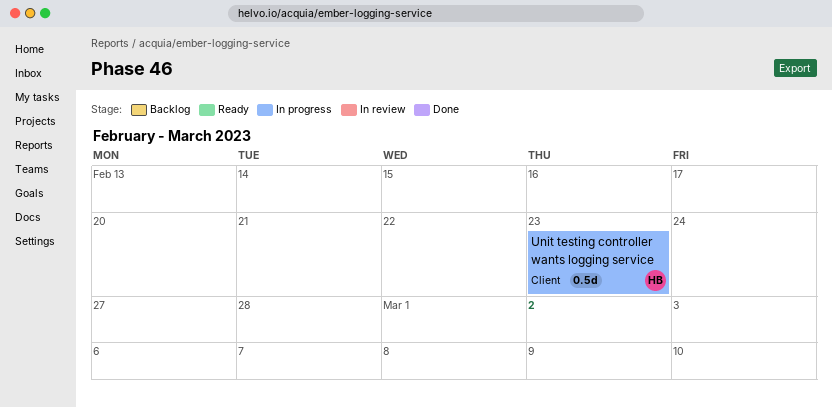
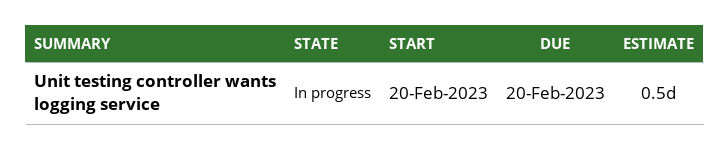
Unit testing controller wants logging service, due: Feb 23 -> Feb 20

